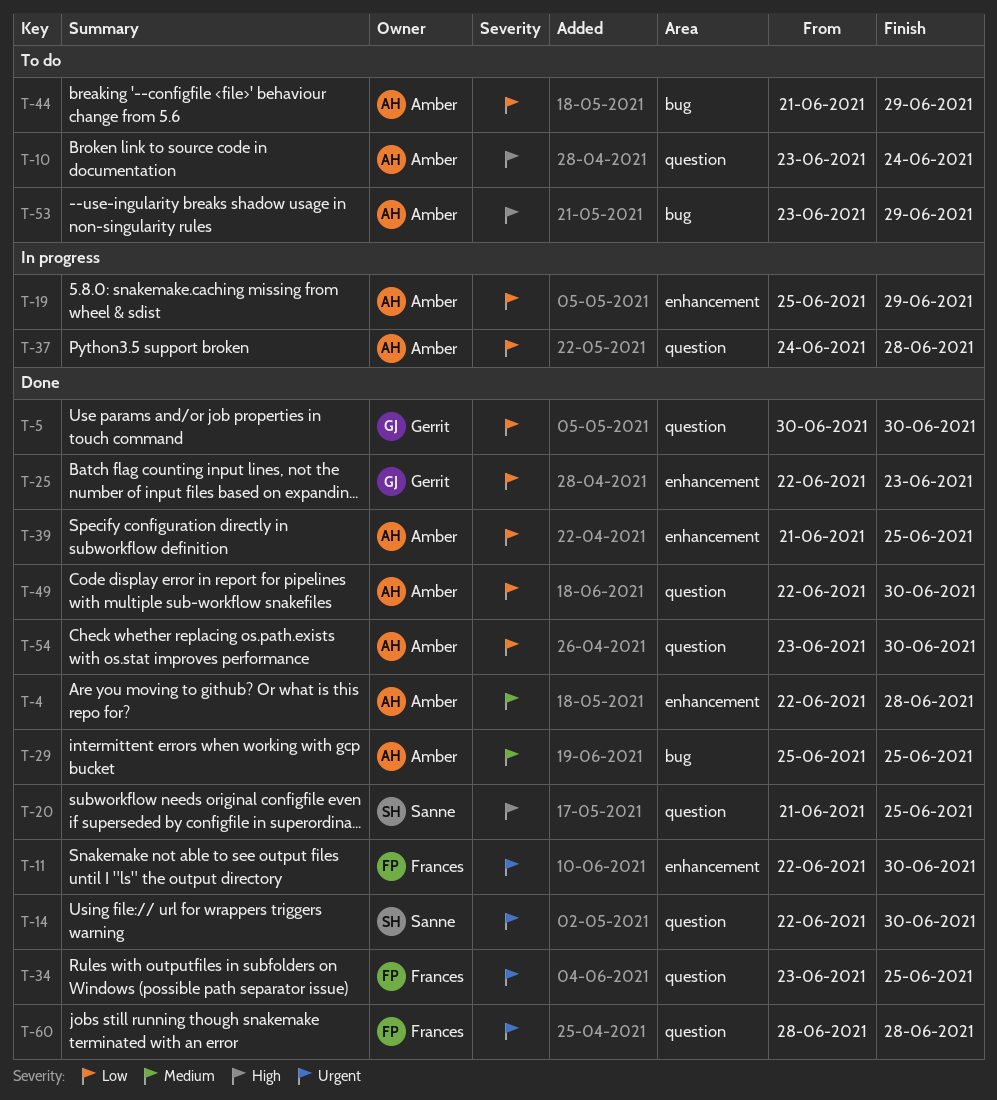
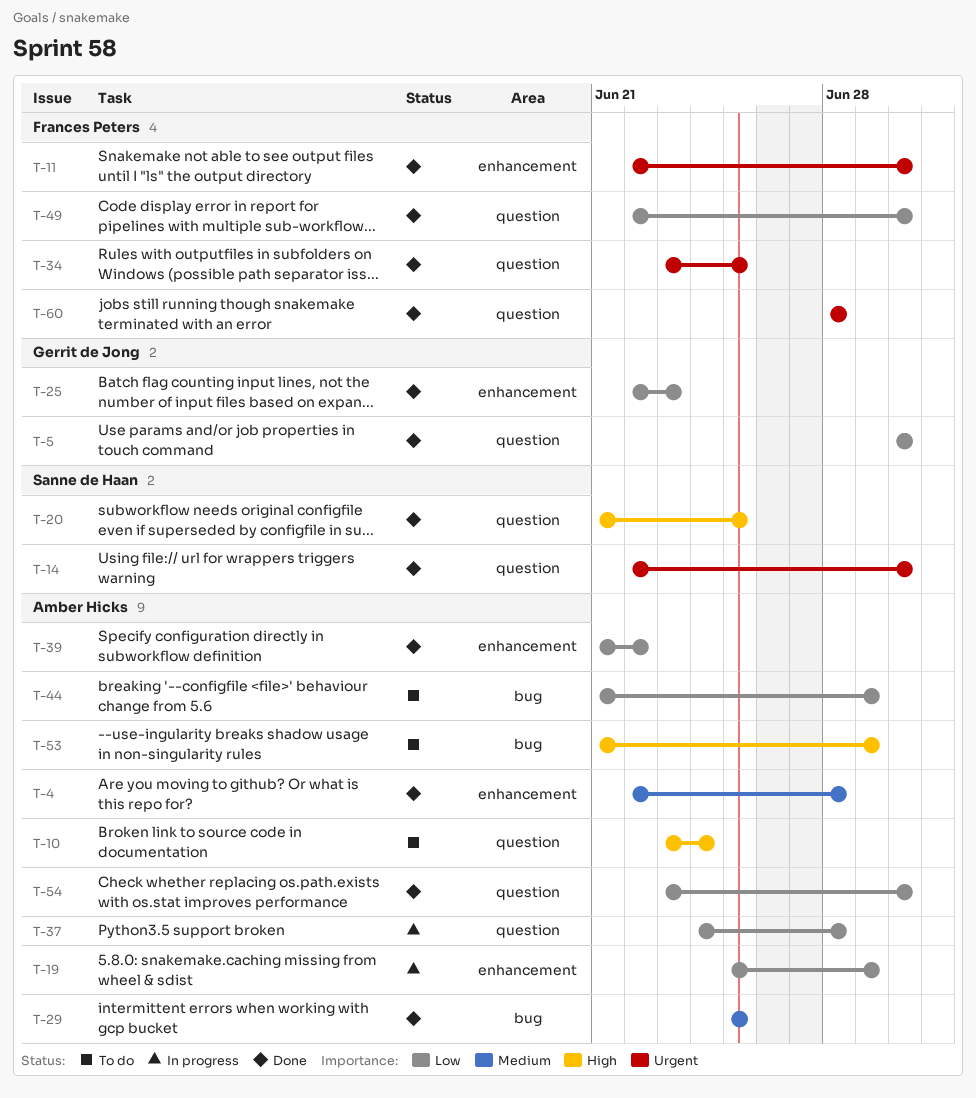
T-39, due: Jun 25 -> Jun 22
T-49, owner: Amber Hicks -> Frances Peters
T-53, start: Jun 23 -> Jun 21

